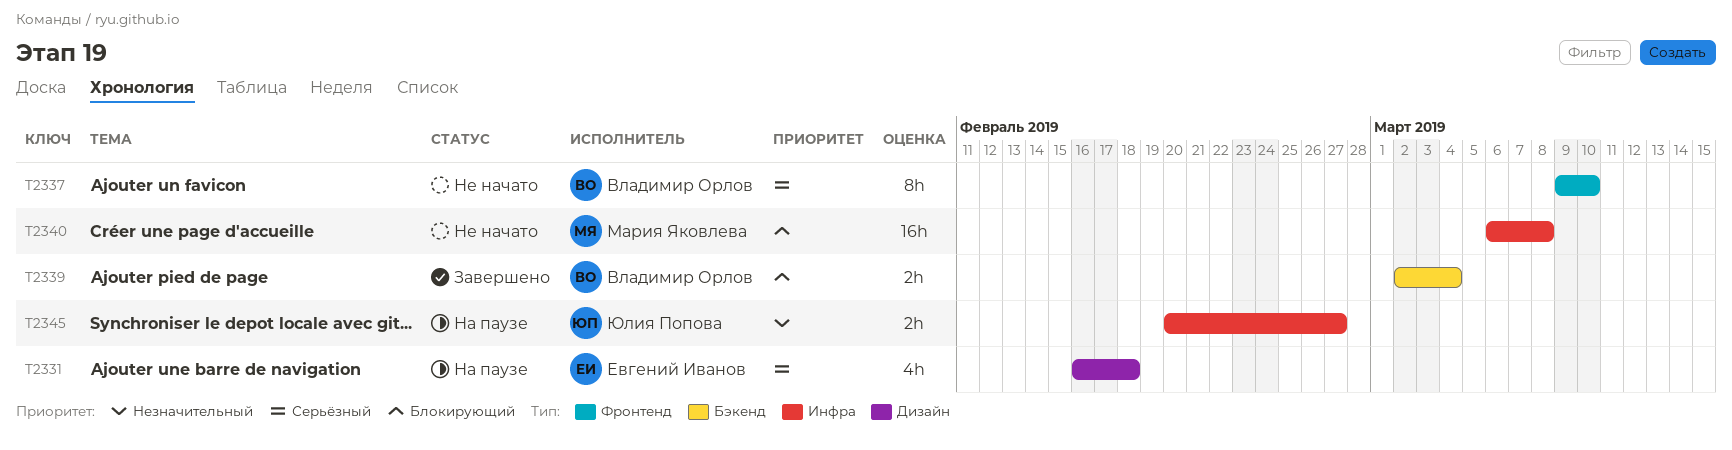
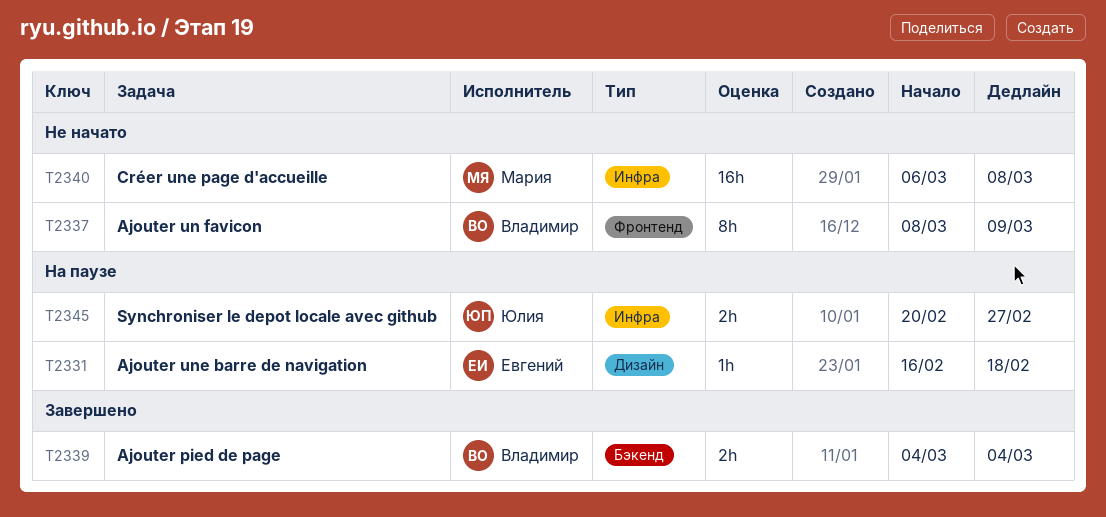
T2331, estimate: 4h -> 1h
T2337, start: Mar 9 -> Mar 8
T2337, due: Mar 10 -> Mar 9
T2339, start: Mar 2 -> Mar 4

